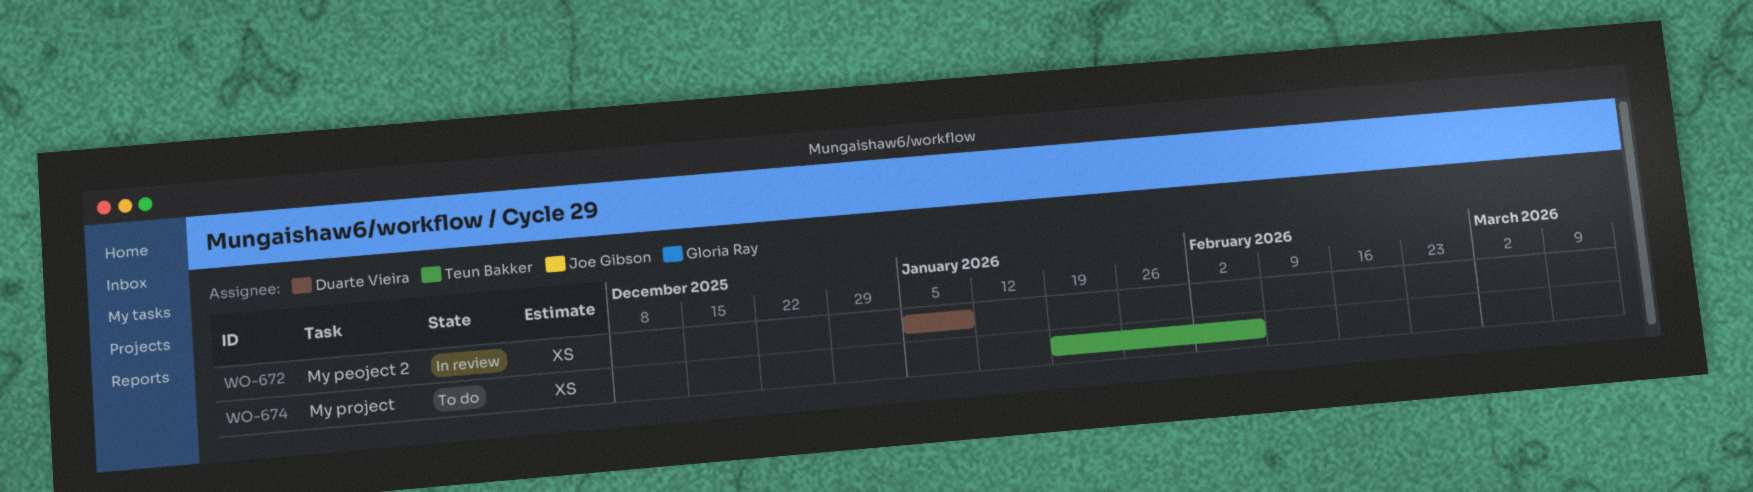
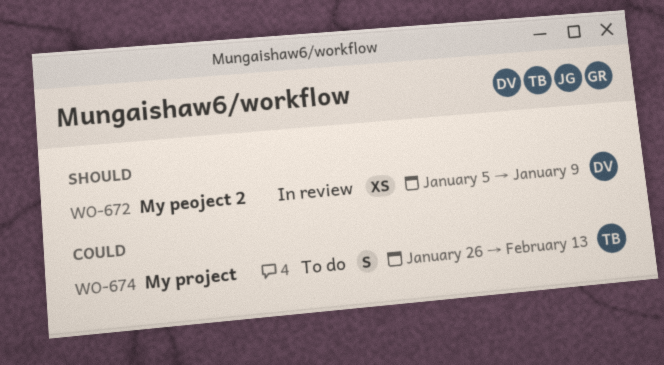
WO-674, estimate: XS -> S
WO-674, start: Jan 19 -> Jan 26
WO-674, due: Feb 6 -> Feb 13

